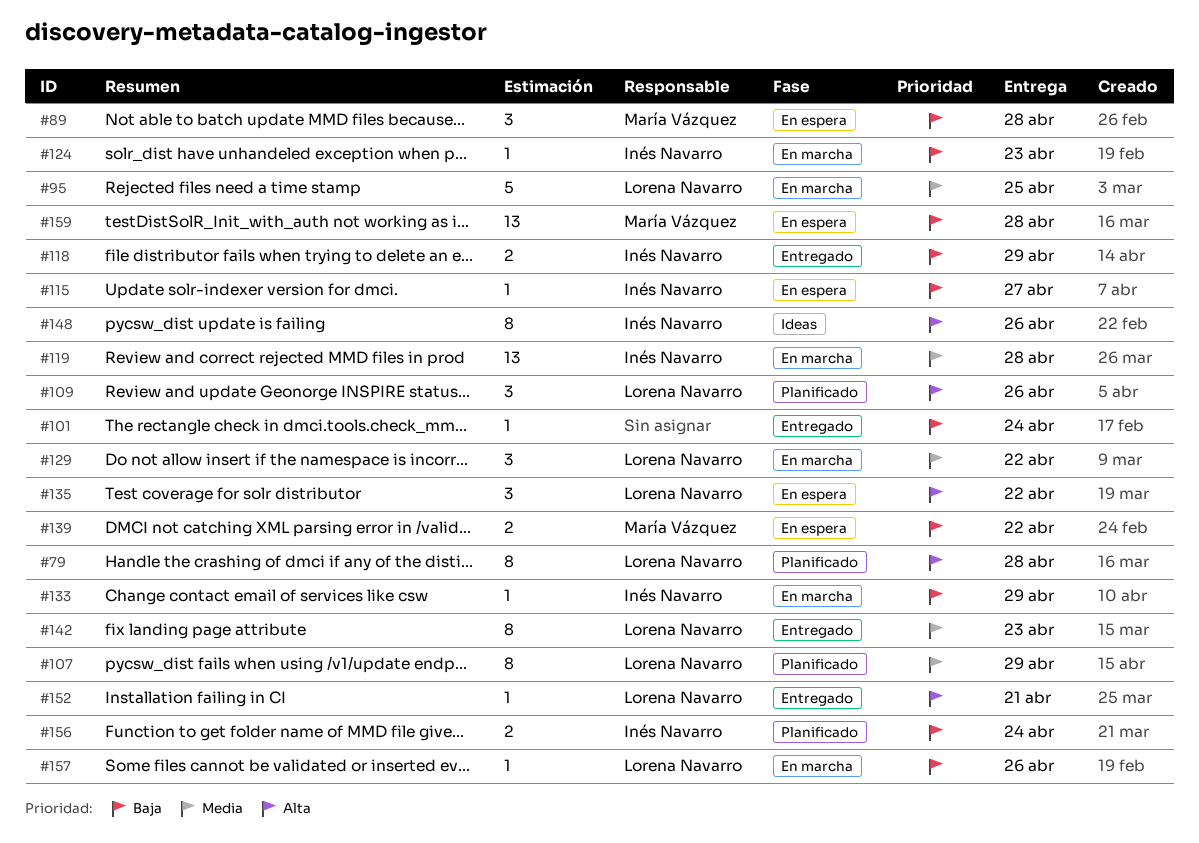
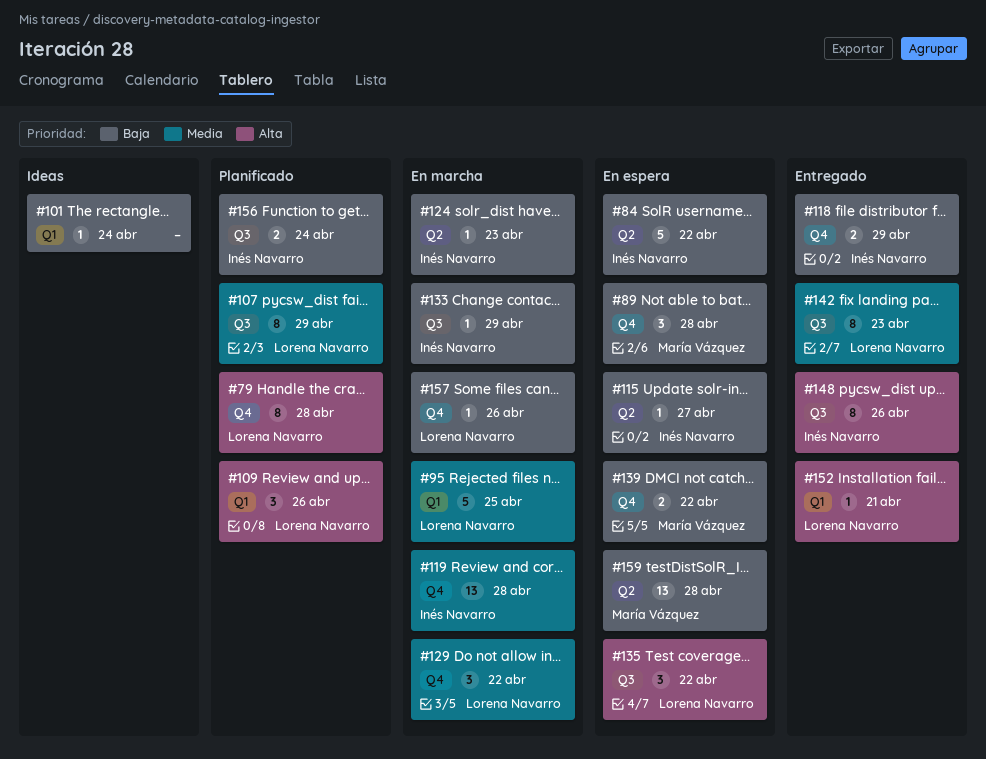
#84: none -> present
#101, status: Entregado -> Ideas
#148, status: Ideas -> Entregado

